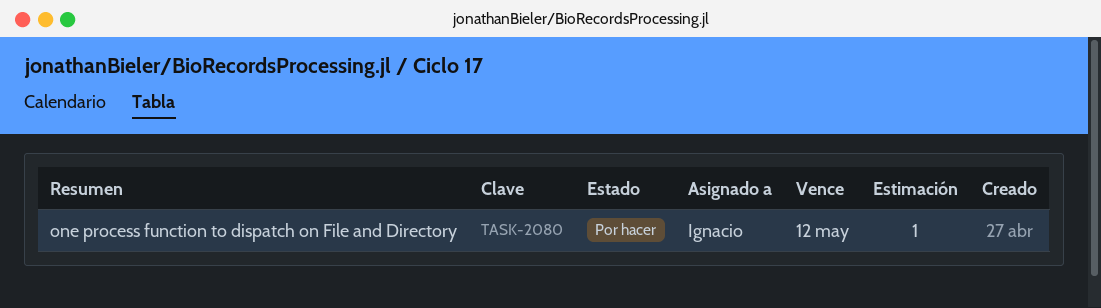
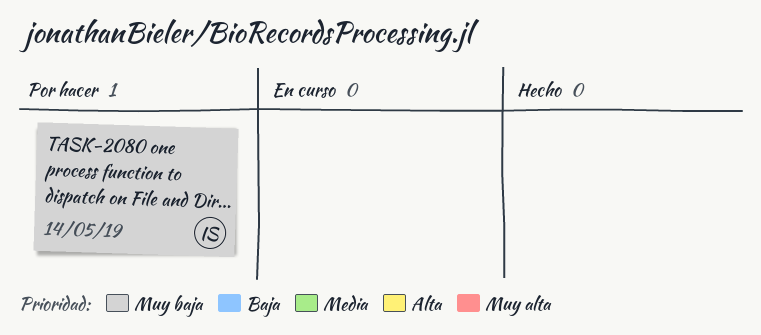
TASK-2080, due: May 12 -> May 14

